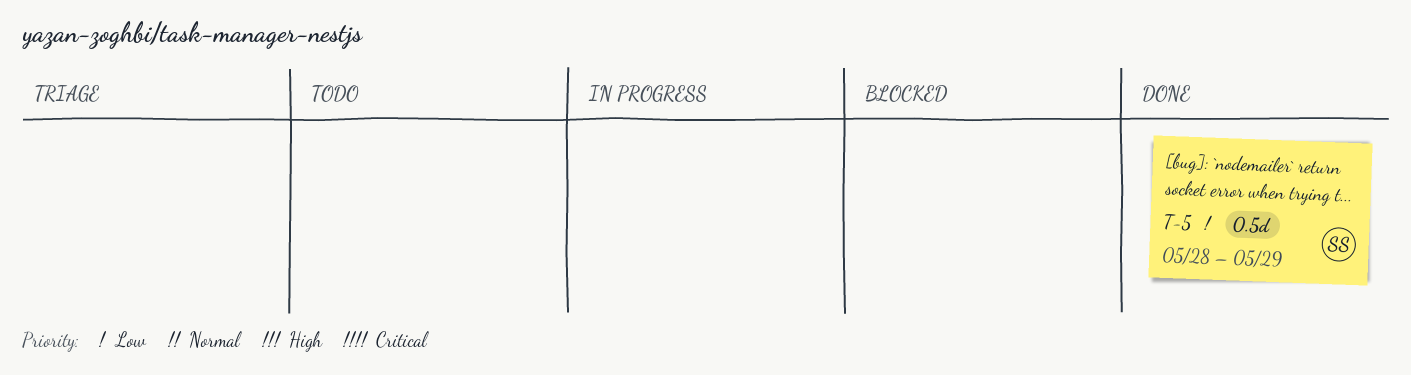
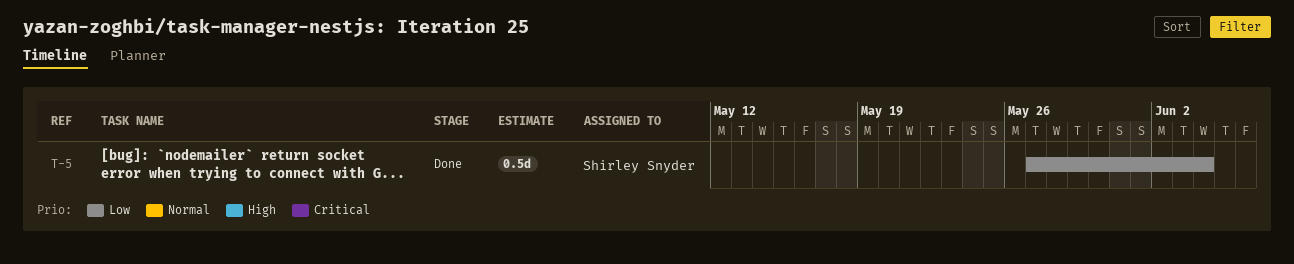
T-5, start: May 28 -> May 27
T-5, due: May 29 -> Jun 4

